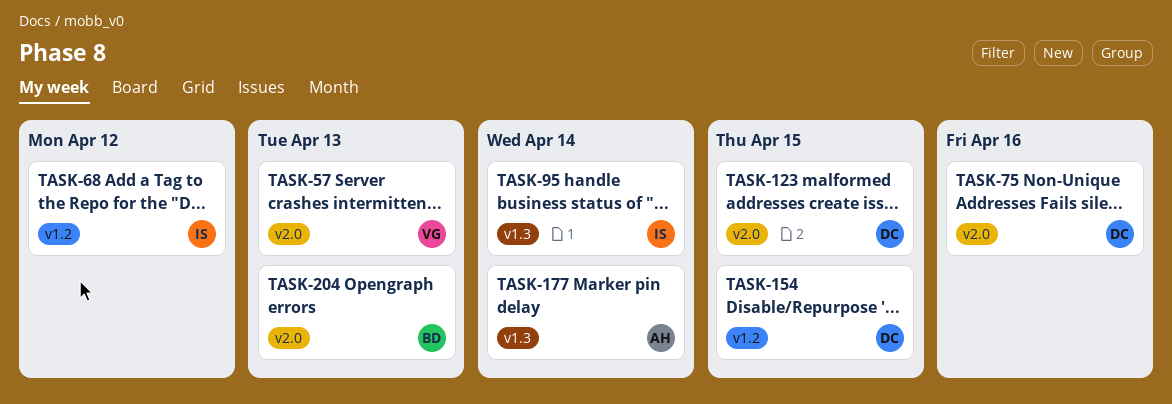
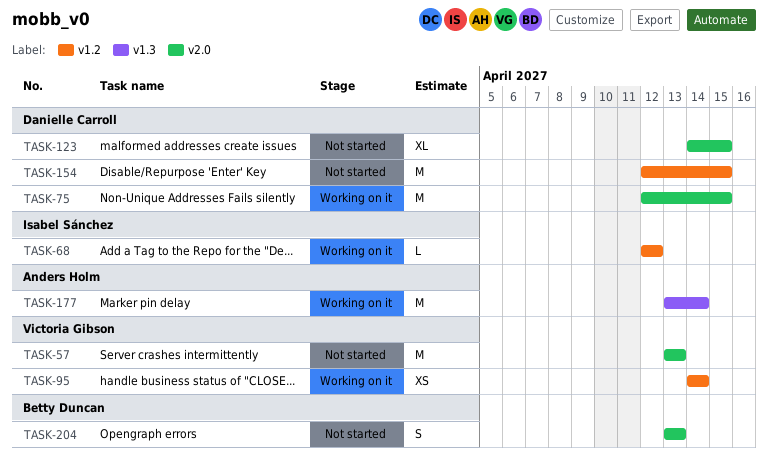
TASK-75, due: Apr 16 -> Apr 15
TASK-95, owner: Isabel Sánchez -> Victoria Gibson
TASK-95, label: v1.3 -> v1.2

